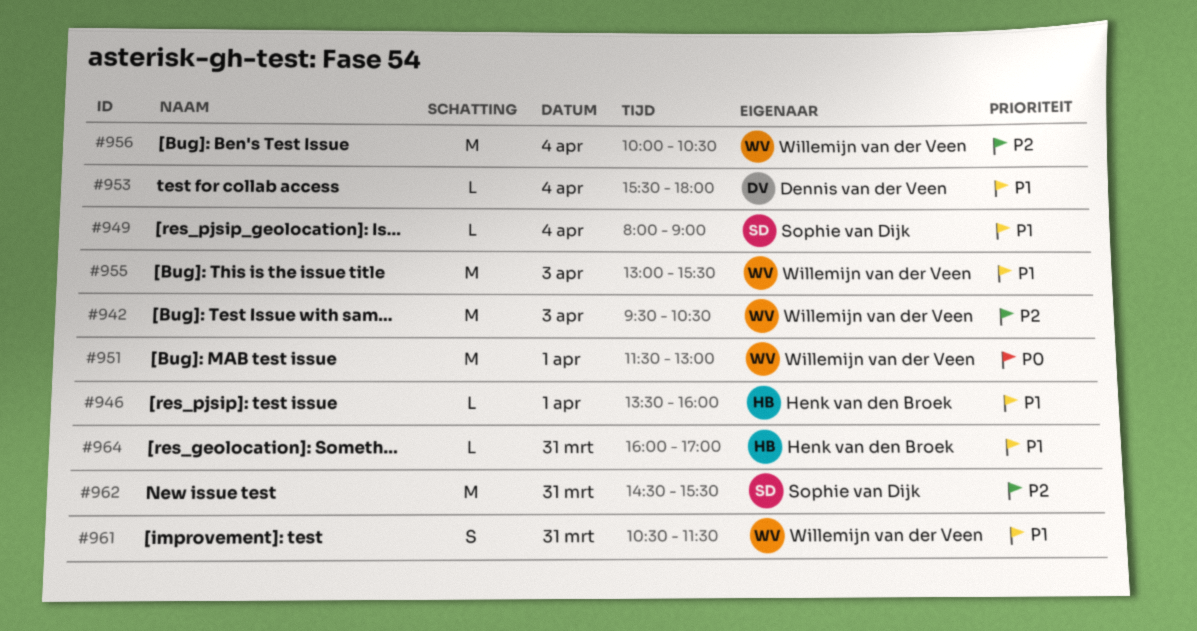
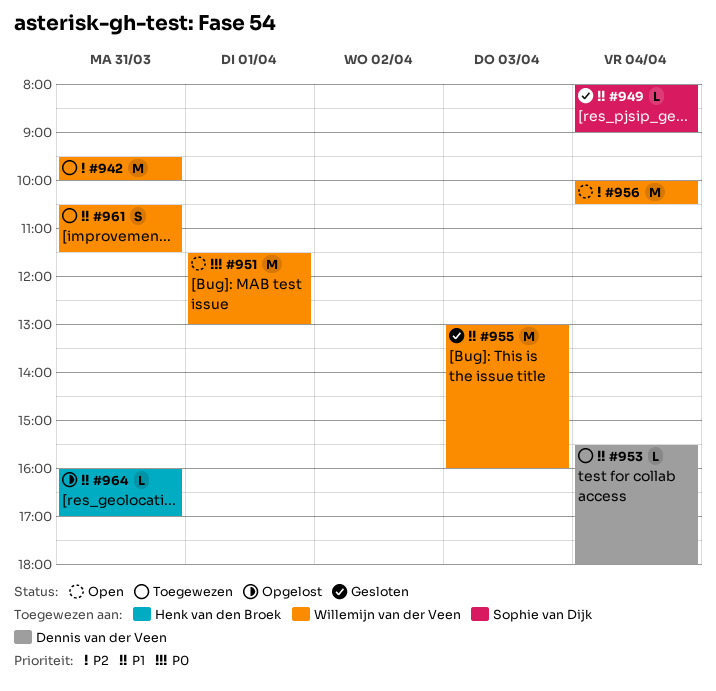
#942, day: Apr 3 -> Mar 31
#942, ends: 10:30 -> 10:00
#946: present -> none
#955, ends: 15:30 -> 16:00
#962: present -> none

